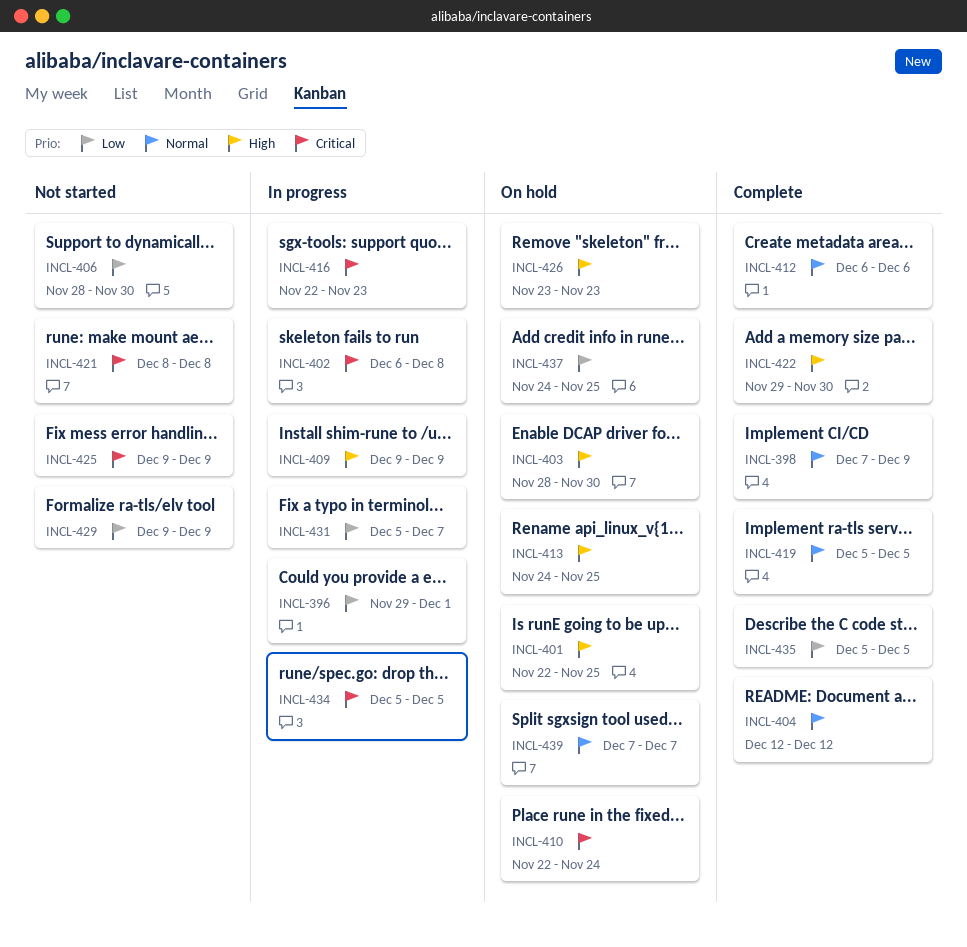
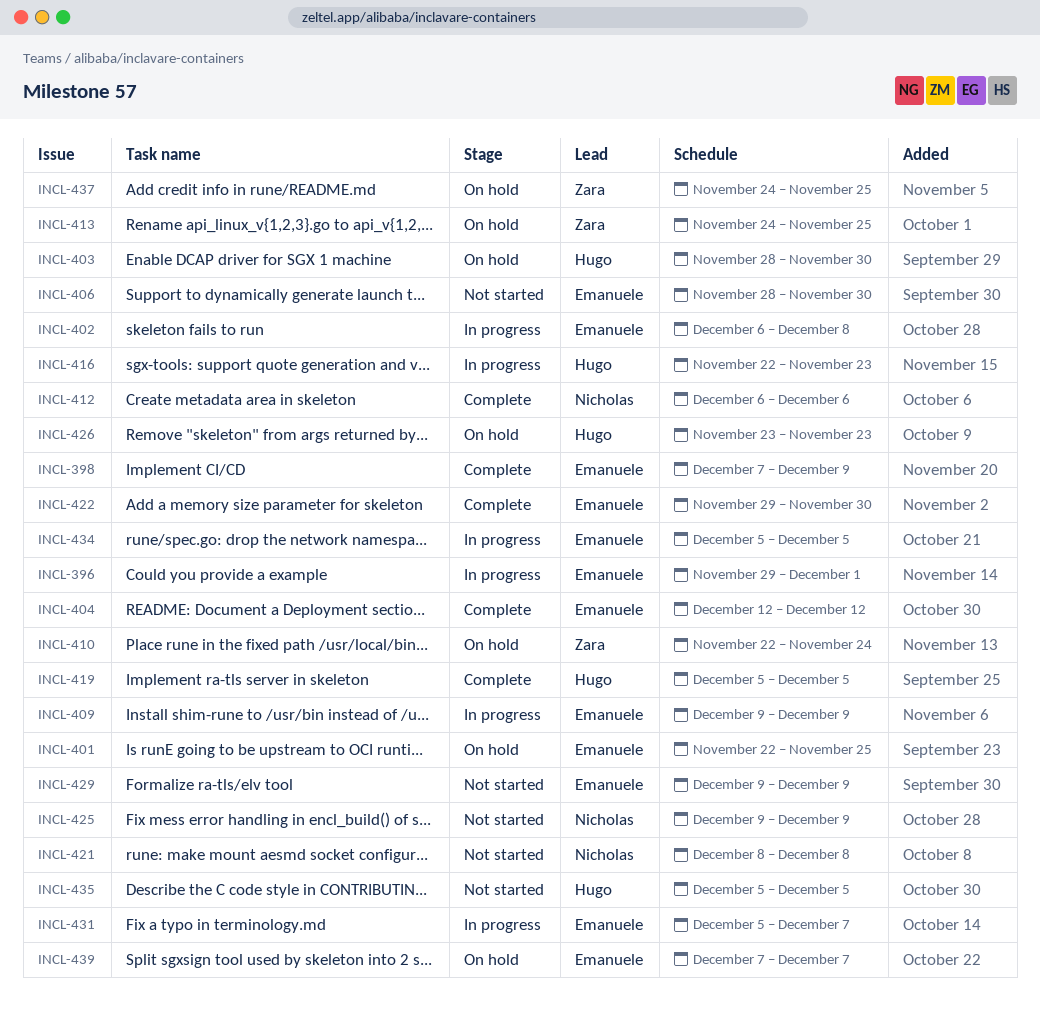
INCL-435, status: Complete -> Not started

